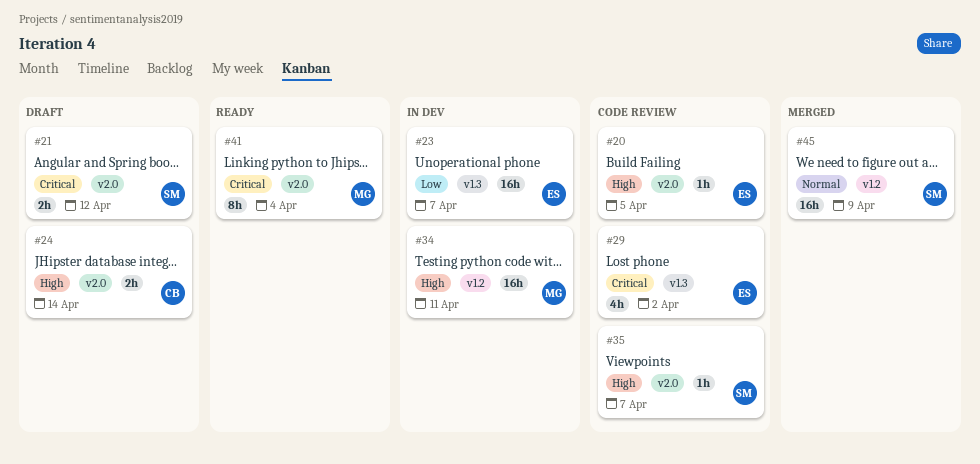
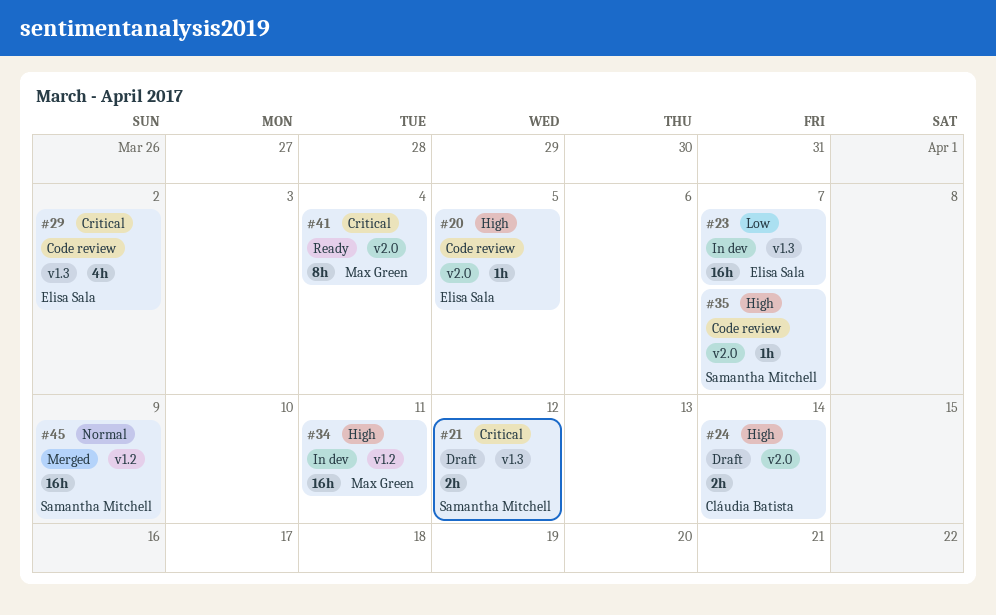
#21, label: v2.0 -> v1.3

